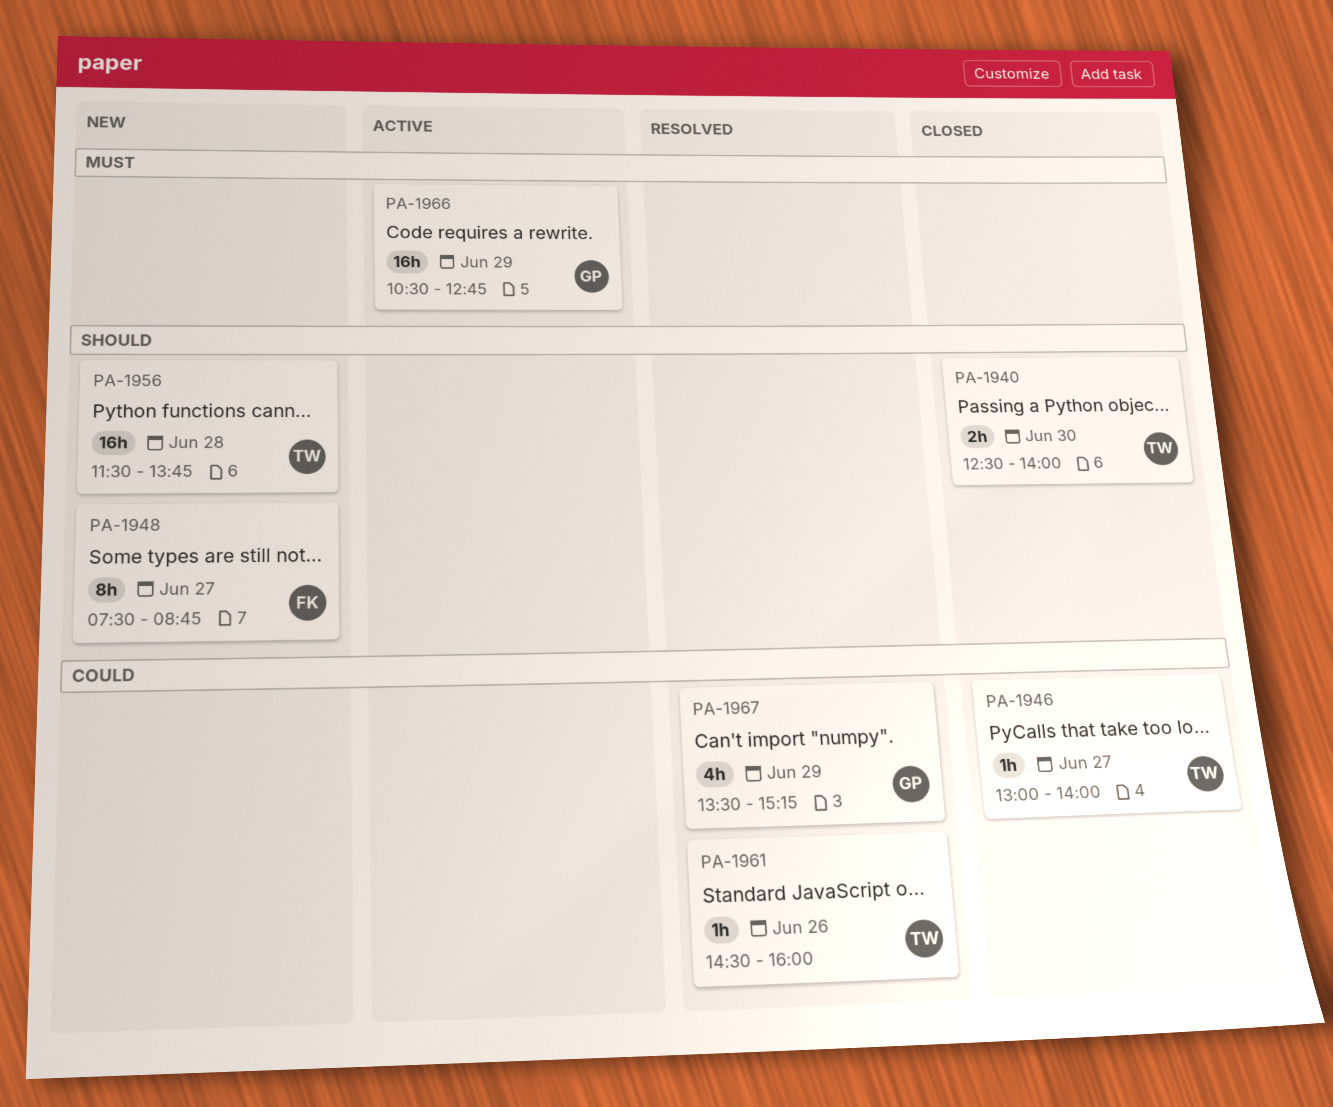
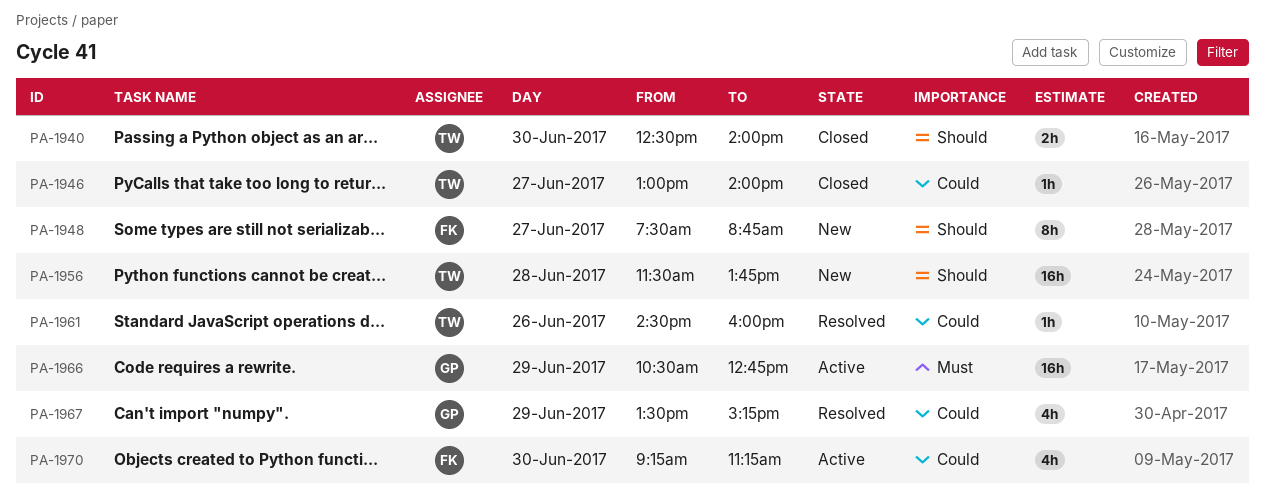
PA-1970: none -> present

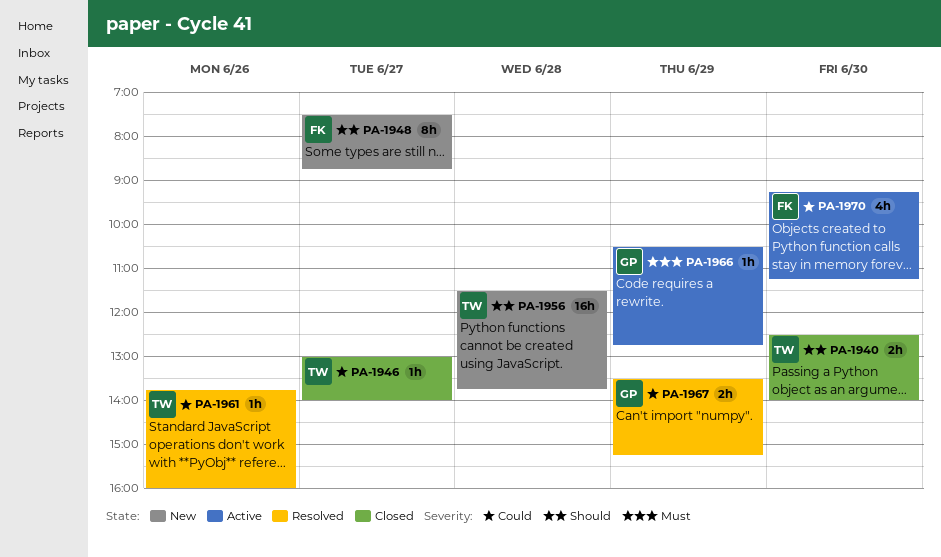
PA-1961, begins: 14:30 -> 13:45
PA-1966, estimate: 16h -> 1h
PA-1967, estimate: 4h -> 2h

